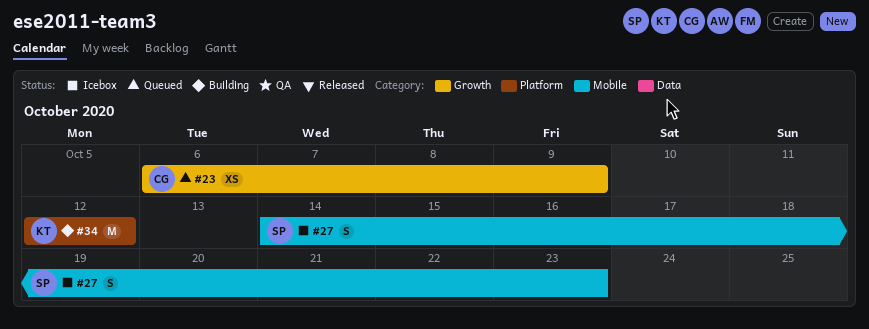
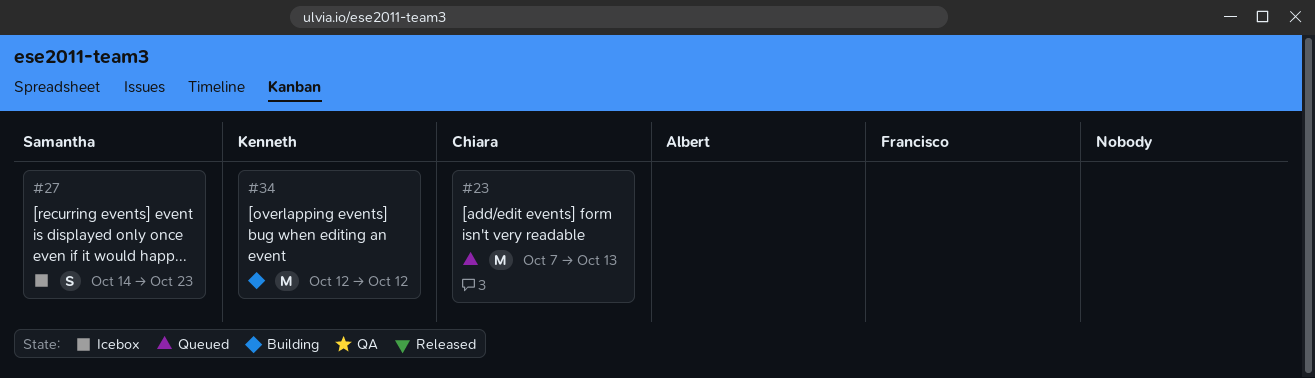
#23, estimate: XS -> M
#23, start: Oct 6 -> Oct 7
#23, due: Oct 9 -> Oct 13

